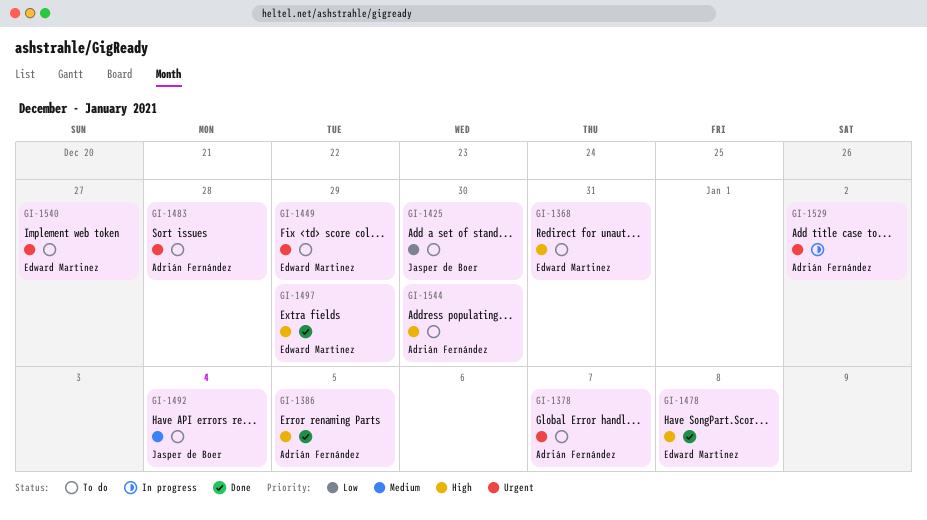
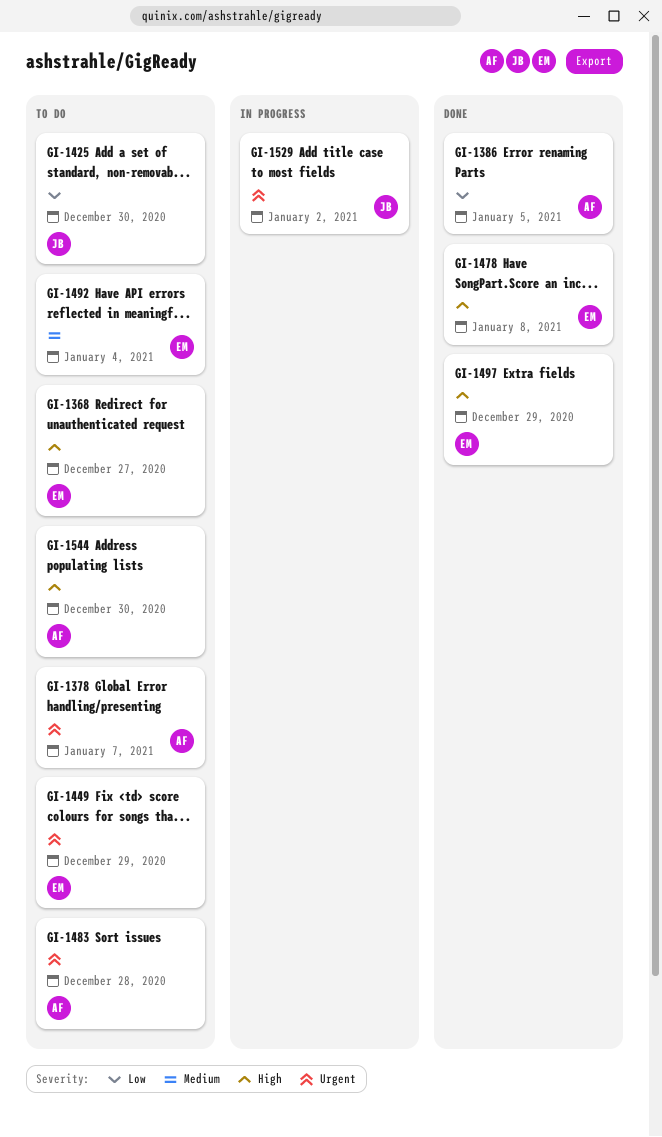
GI-1368, due: Dec 31 -> Dec 27
GI-1386, priority: High -> Low
GI-1492, owner: Jasper de Boer -> Edward Martinez
GI-1529, owner: Adrián Fernández -> Jasper de Boer
GI-1540: present -> none

